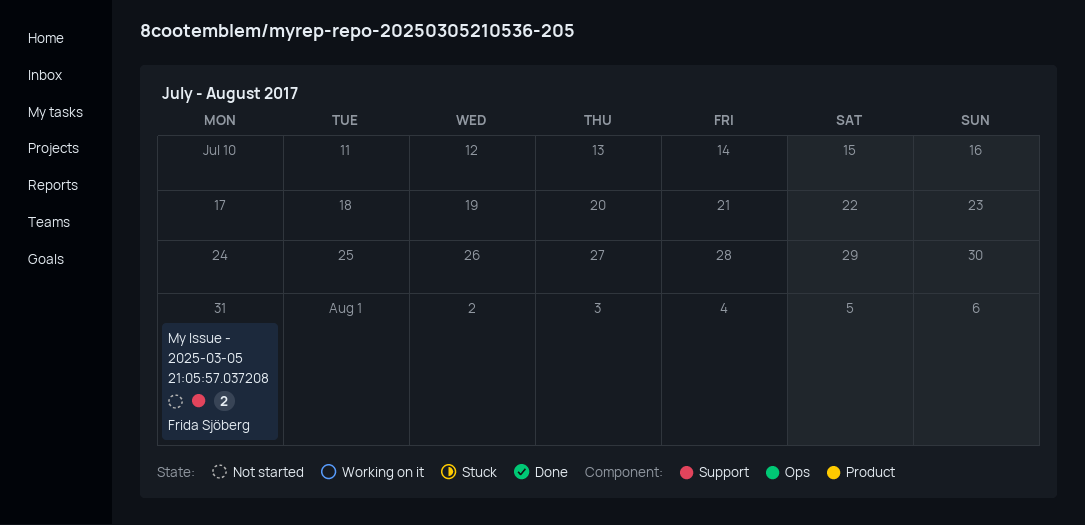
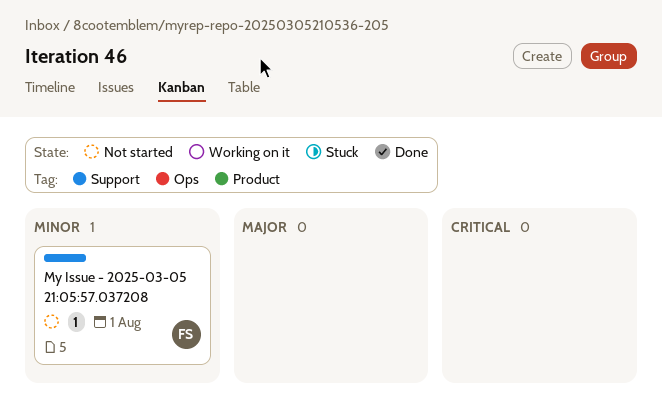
My Issue - 2025-03-05 21:05:57.037208, estimate: 2 -> 1
My Issue - 2025-03-05 21:05:57.037208, due: Jul 31 -> Aug 1

